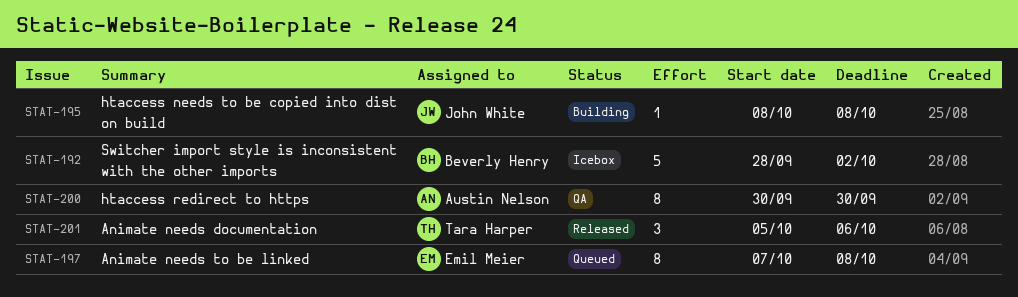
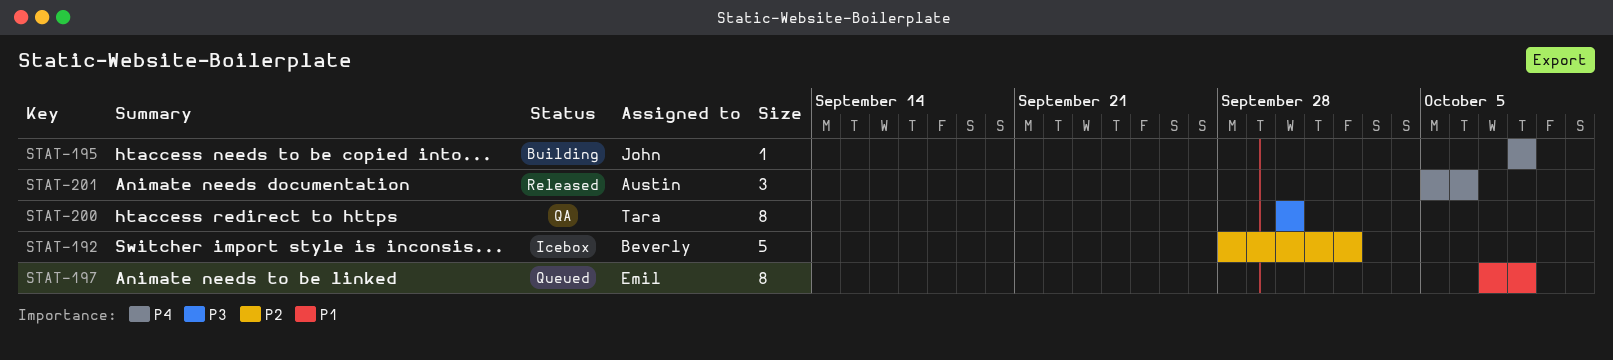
STAT-200, owner: Austin Nelson -> Tara Harper
STAT-201, owner: Tara Harper -> Austin Nelson

